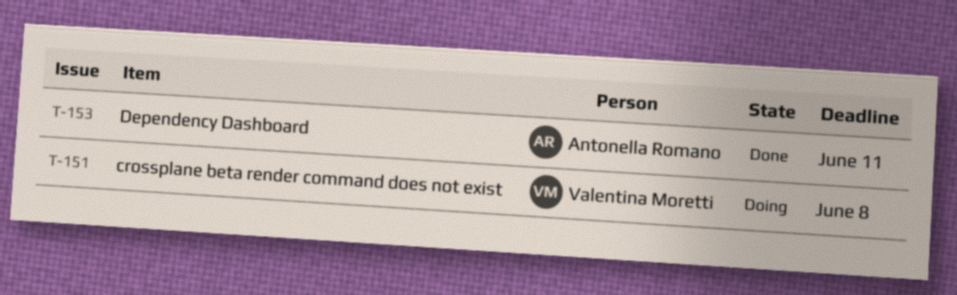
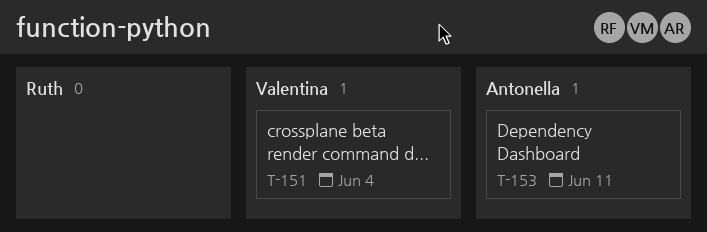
T-151, due: Jun 8 -> Jun 4

